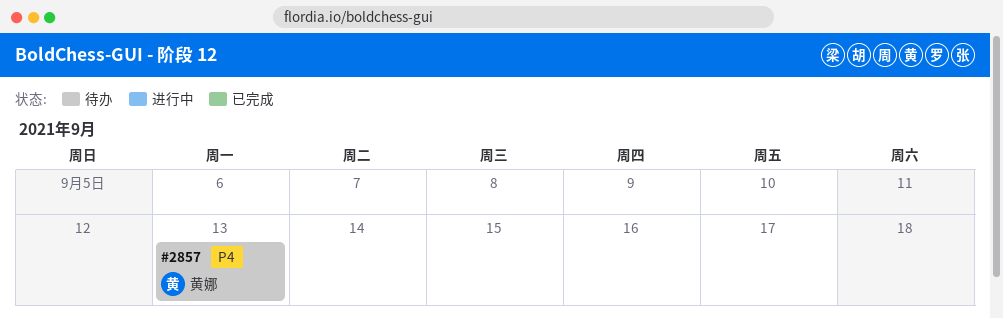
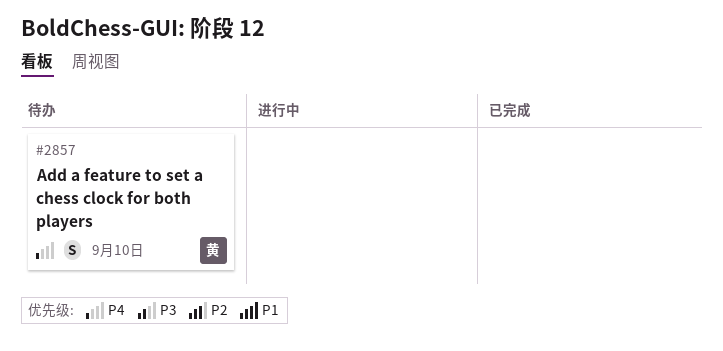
#2857, due: Sep 13 -> Sep 10

